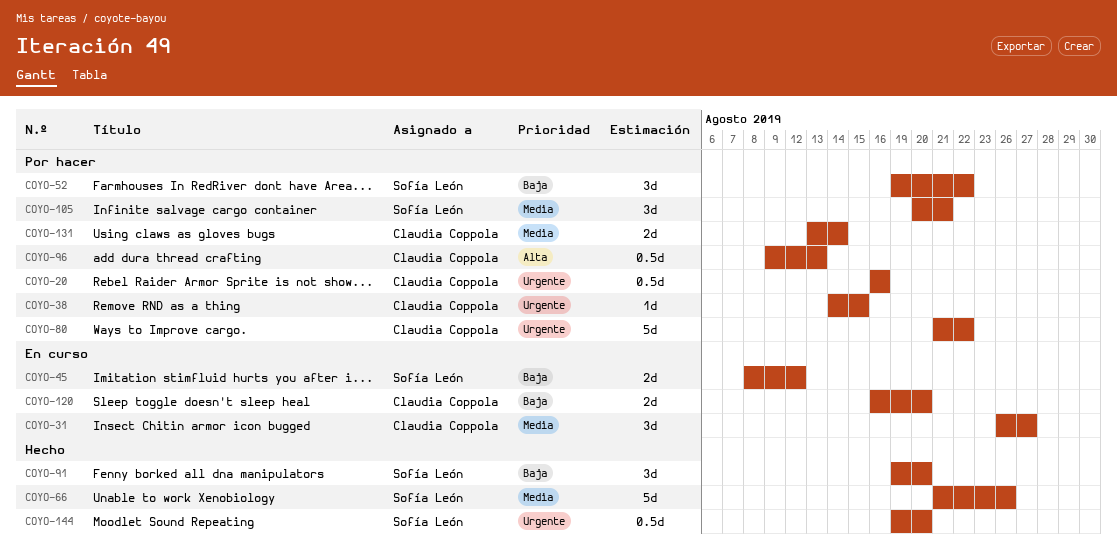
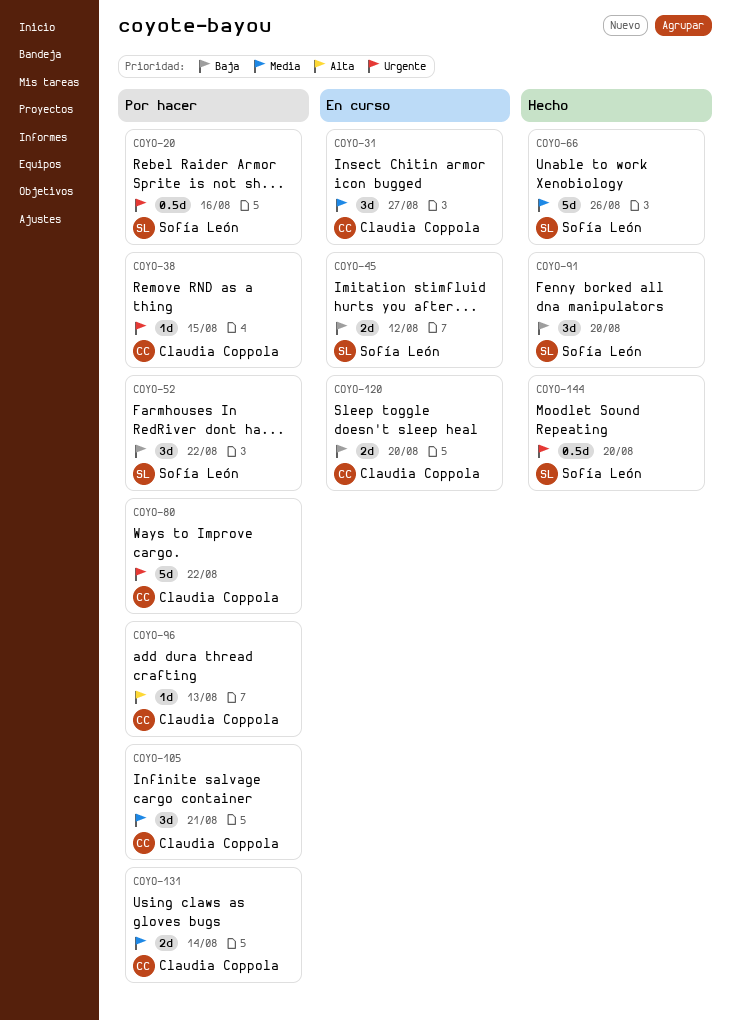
COYO-20, owner: Claudia Coppola -> Sofía León
COYO-96, estimate: 0.5d -> 1d
COYO-105, owner: Sofía León -> Claudia Coppola

